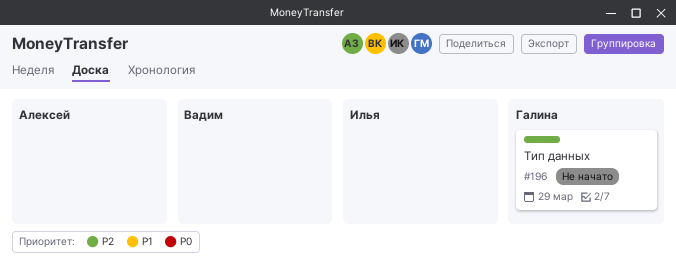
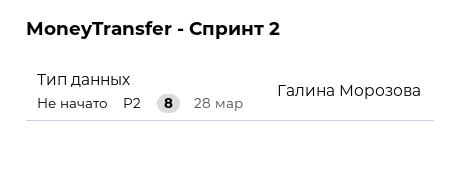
Тип данных, due: Mar 29 -> Mar 28

